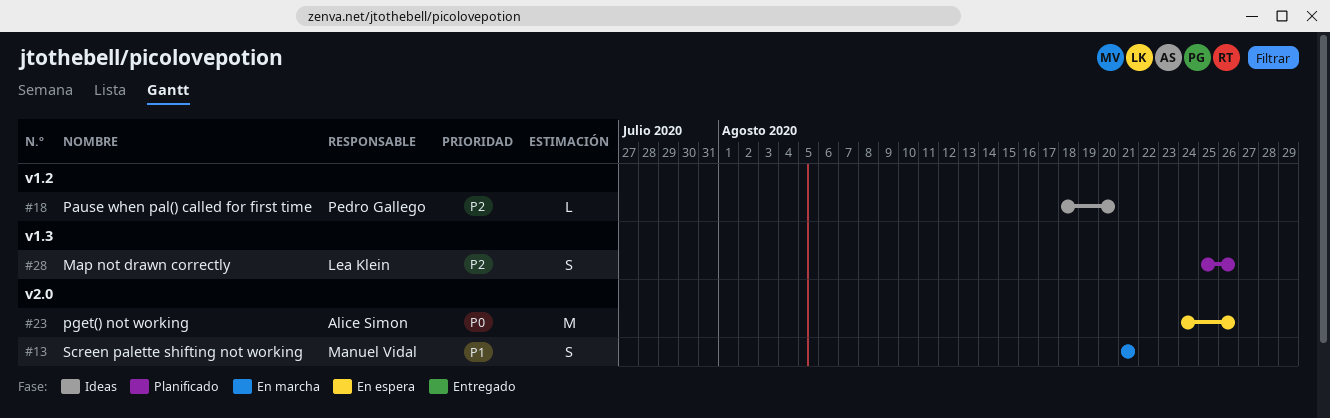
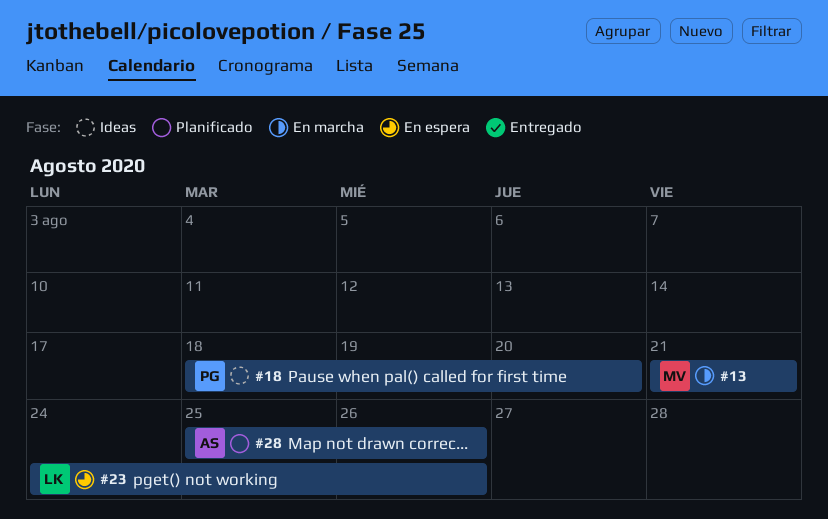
#23, owner: Alice Simon -> Lea Klein
#28, owner: Lea Klein -> Alice Simon

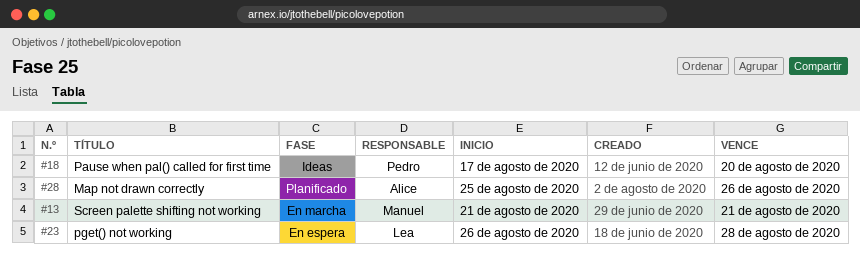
#18, start: Aug 18 -> Aug 17
#23, start: Aug 24 -> Aug 26
#23, due: Aug 26 -> Aug 28

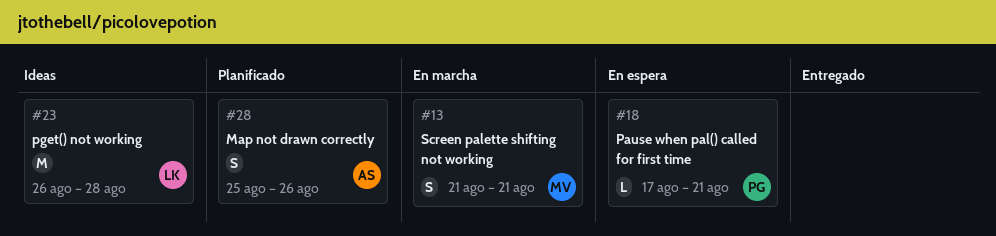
#18, status: Ideas -> En espera
#18, due: Aug 20 -> Aug 21
#23, status: En espera -> Ideas

